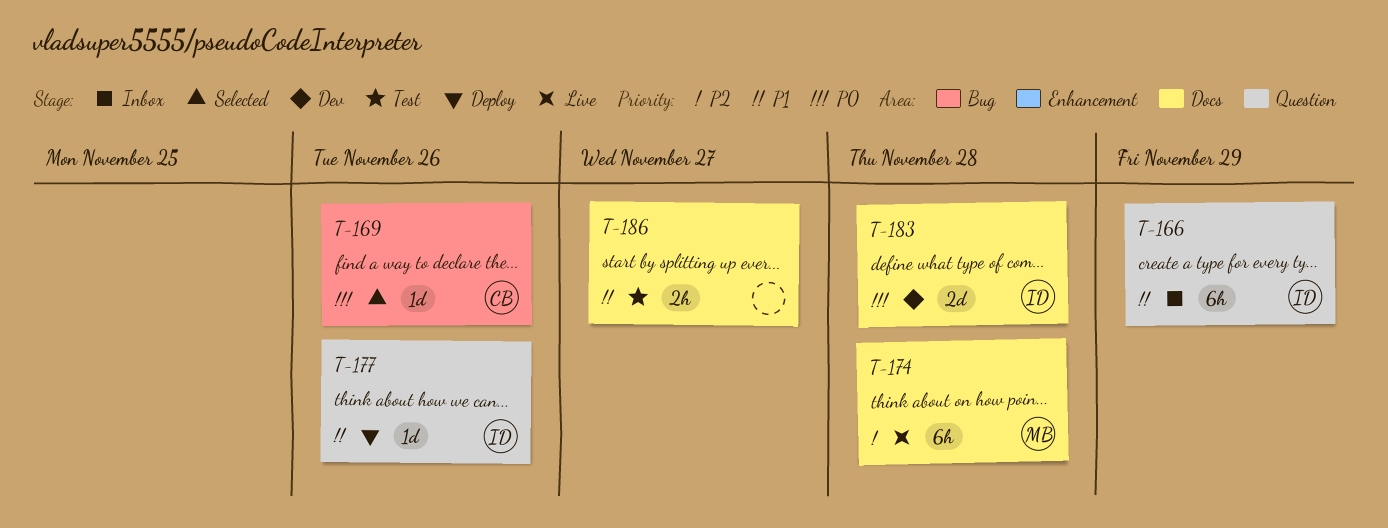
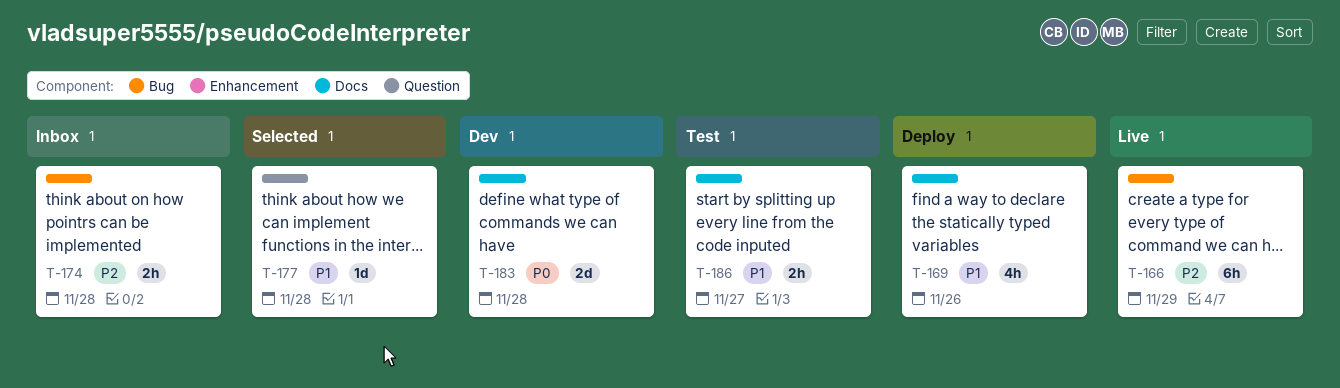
T-166, status: Inbox -> Live
T-166, priority: P1 -> P2
T-166, label: Question -> Bug
T-169, status: Selected -> Deploy
T-169, priority: P0 -> P1
T-169, label: Bug -> Docs
T-169, estimate: 1d -> 4h
T-174, status: Live -> Inbox
T-174, label: Docs -> Bug
T-174, estimate: 6h -> 2h
T-177, status: Deploy -> Selected
T-177, due: Nov 26 -> Nov 28

